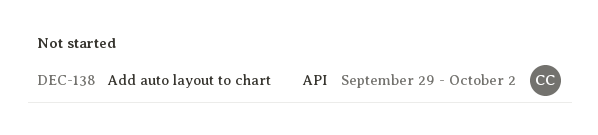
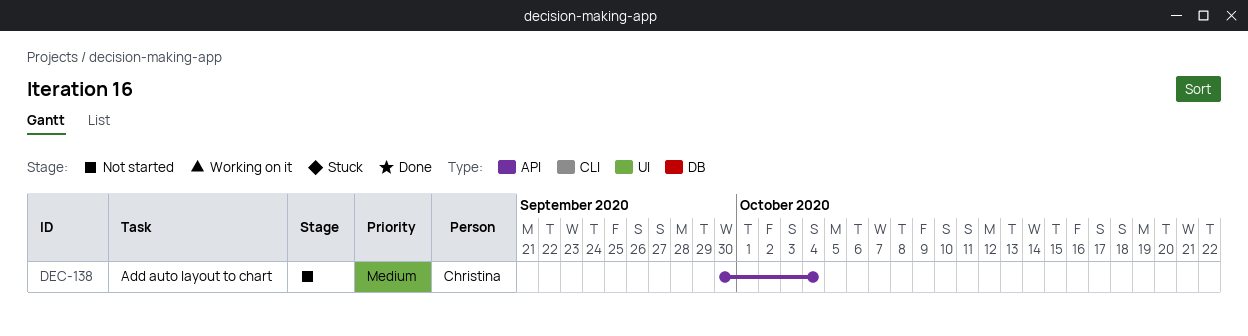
DEC-138, start: Sep 29 -> Sep 30
DEC-138, due: Oct 2 -> Oct 4

